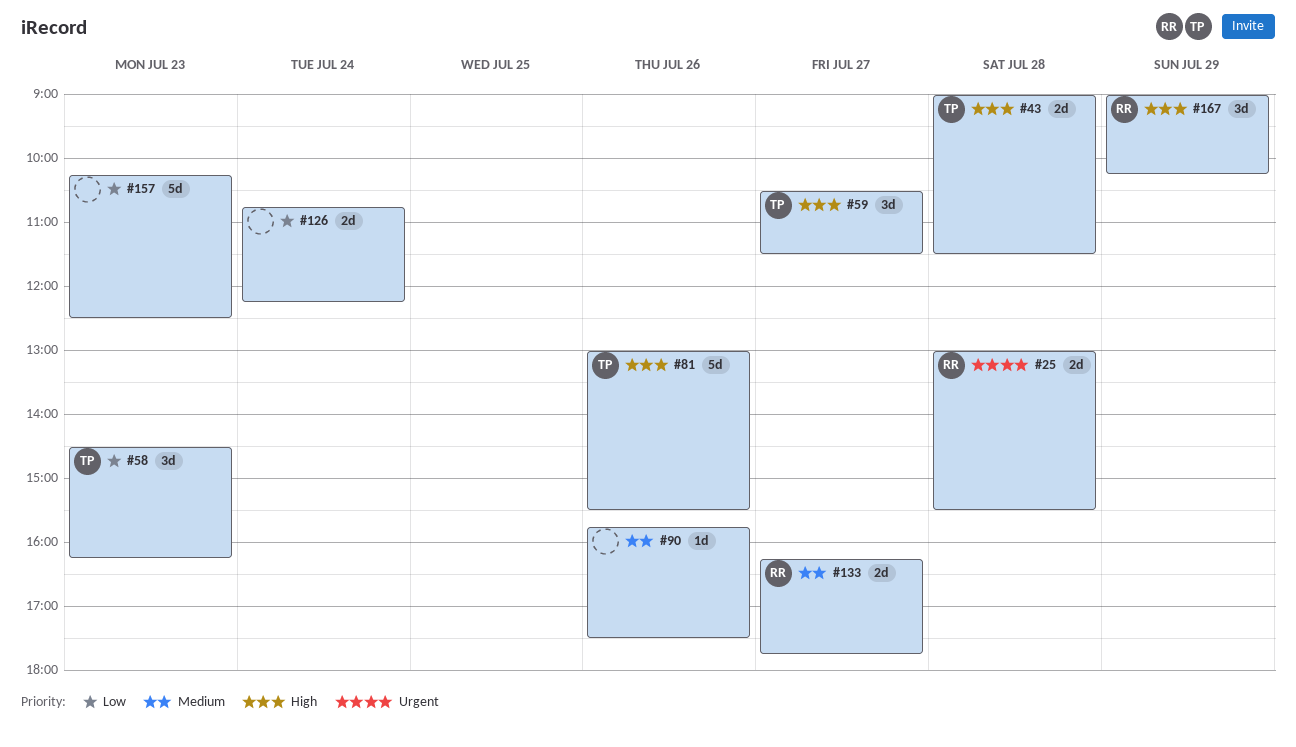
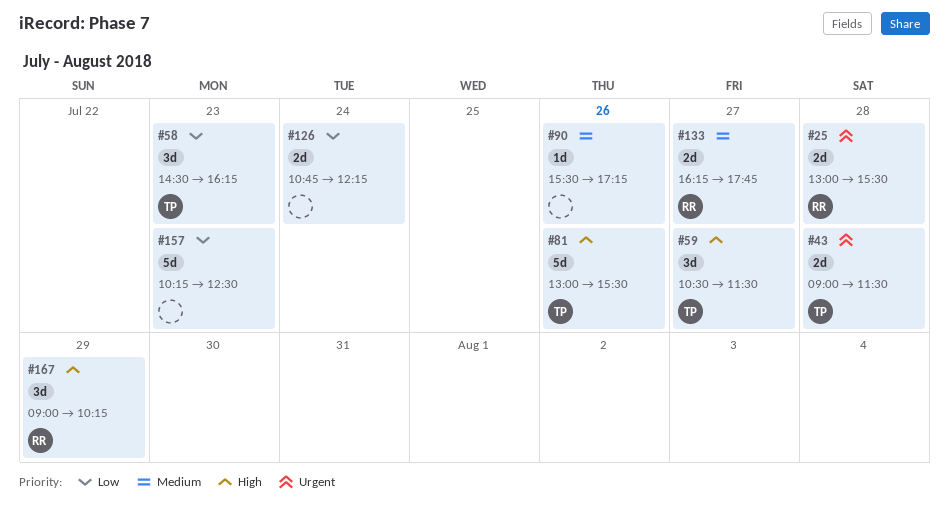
#43, priority: High -> Urgent
#90, begins: 15:45 -> 15:30
#90, ends: 17:30 -> 17:15

